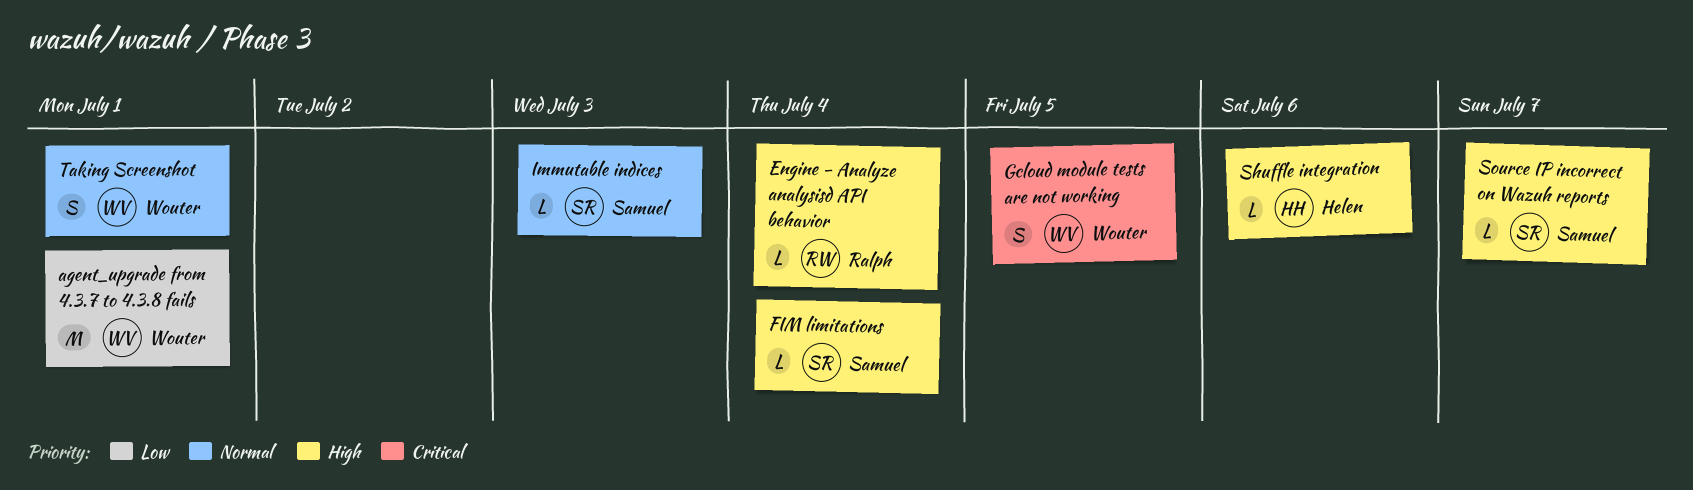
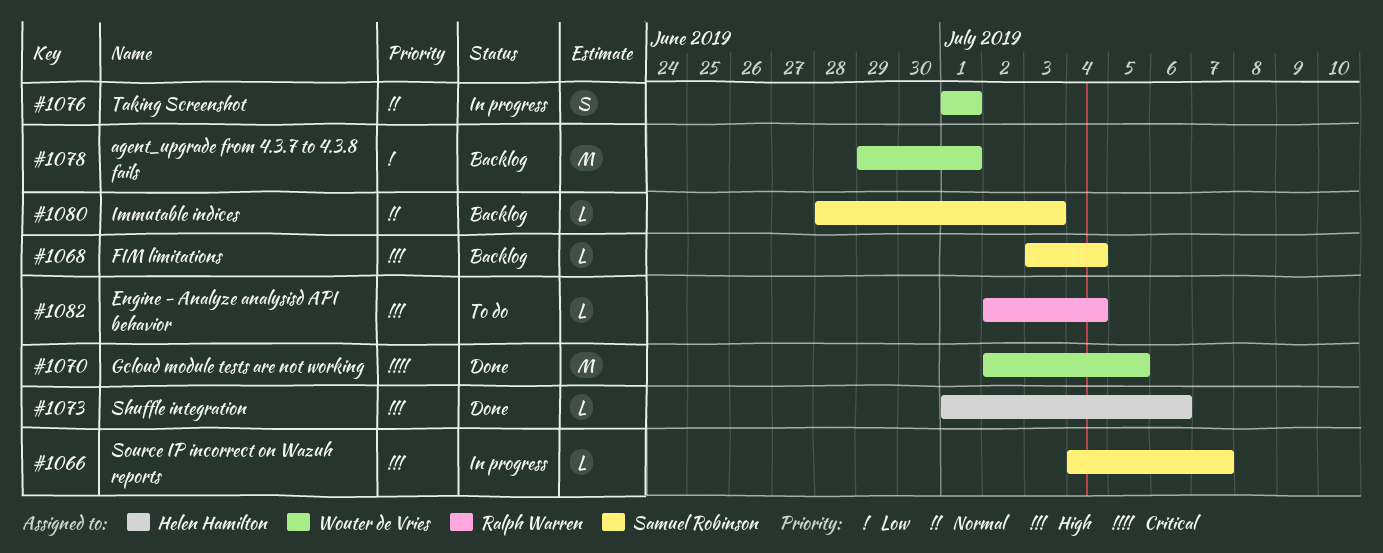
Gcloud module tests are not working, estimate: S -> M

